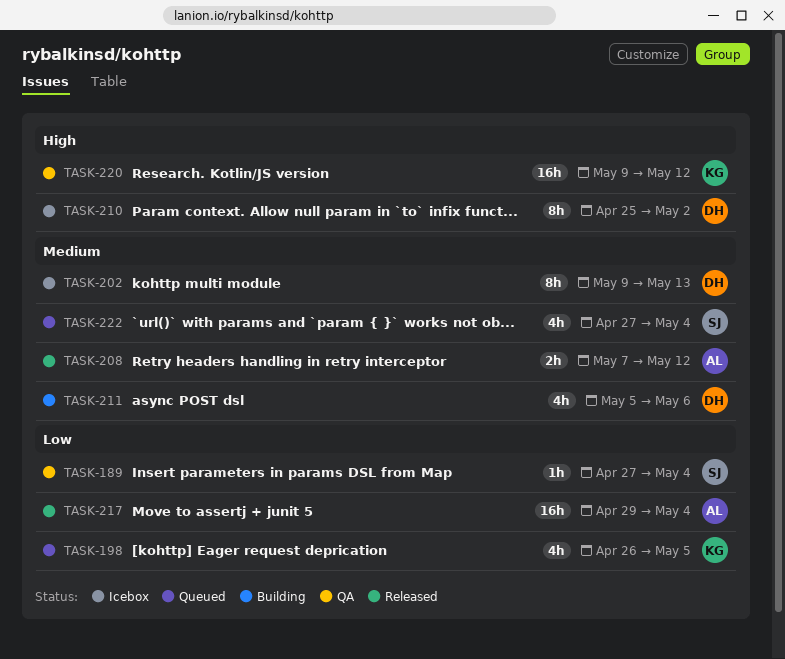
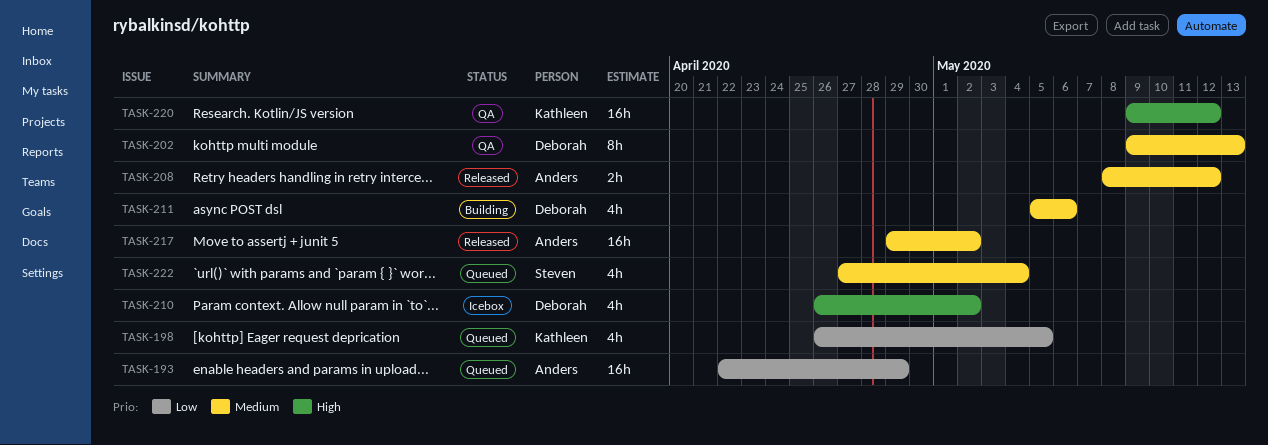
TASK-189: present -> none
TASK-193: none -> present
TASK-202, status: Icebox -> QA
TASK-208, start: May 7 -> May 8
TASK-210, estimate: 8h -> 4h
TASK-210, start: Apr 25 -> Apr 26
TASK-217, priority: Low -> Medium
TASK-217, due: May 4 -> May 2

